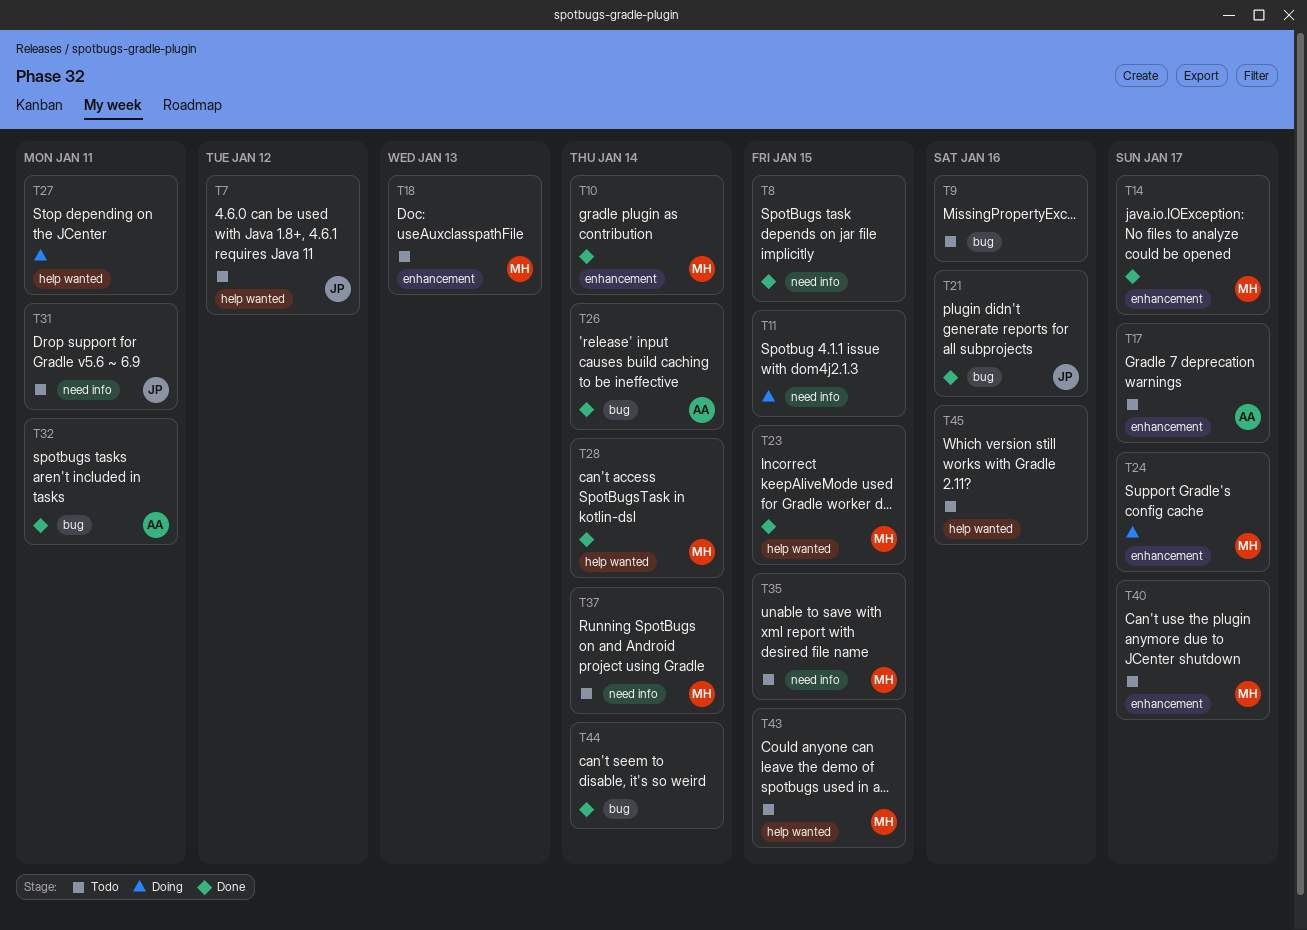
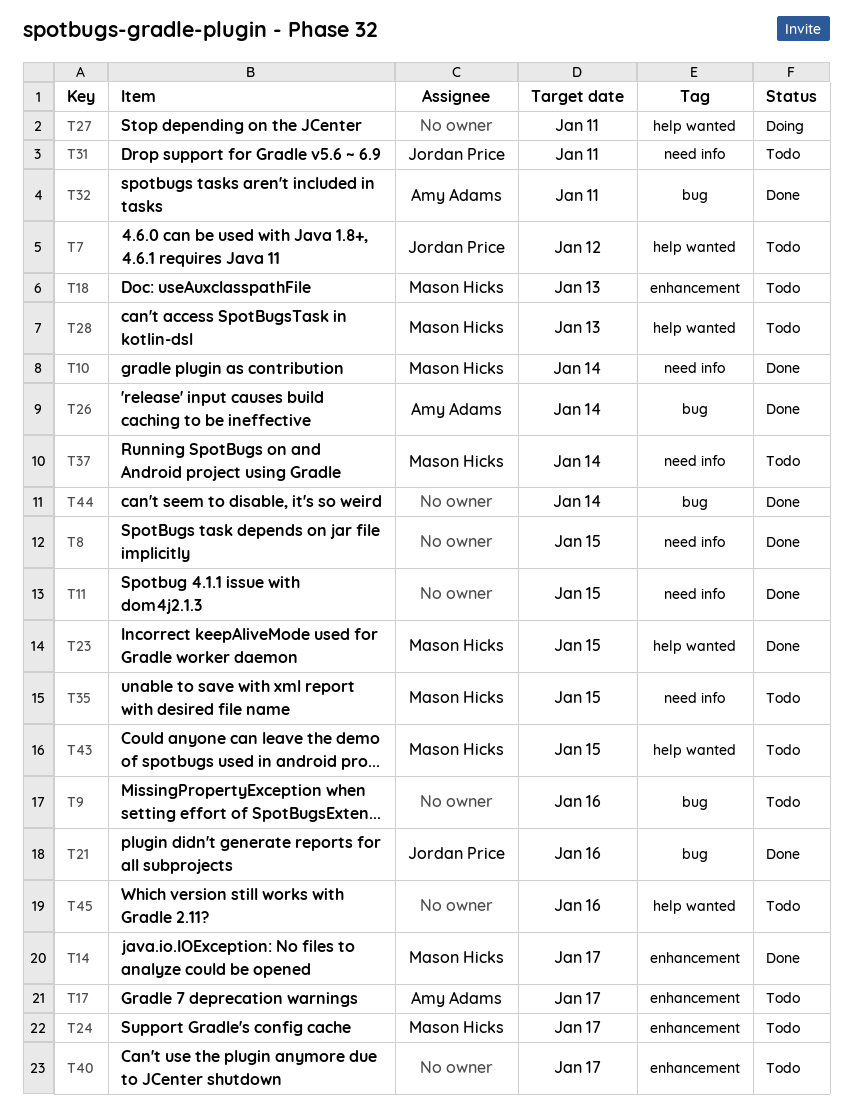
T10, label: enhancement -> need info
T11, status: Doing -> Done
T24, status: Doing -> Todo
T28, status: Done -> Todo
T28, due: Jan 14 -> Jan 13
T40, owner: Mason Hicks -> none

